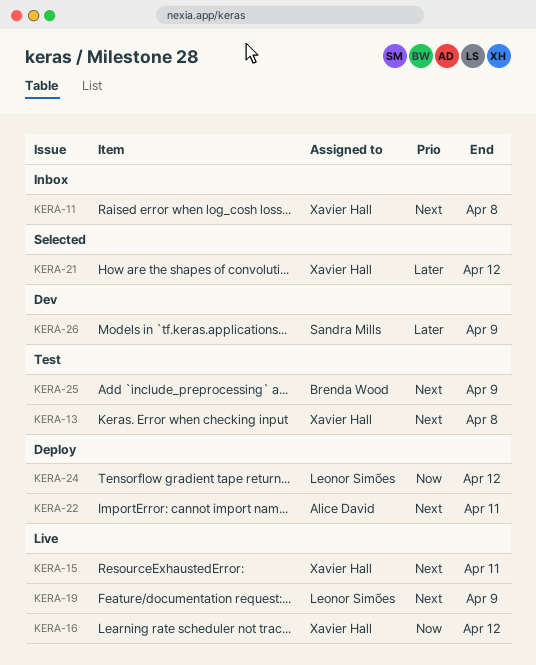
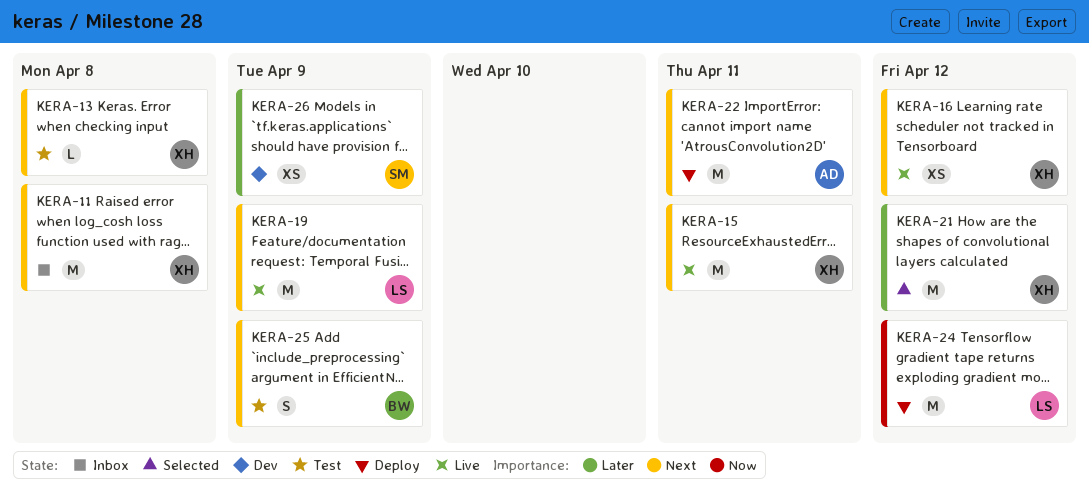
KERA-16, priority: Now -> Next

